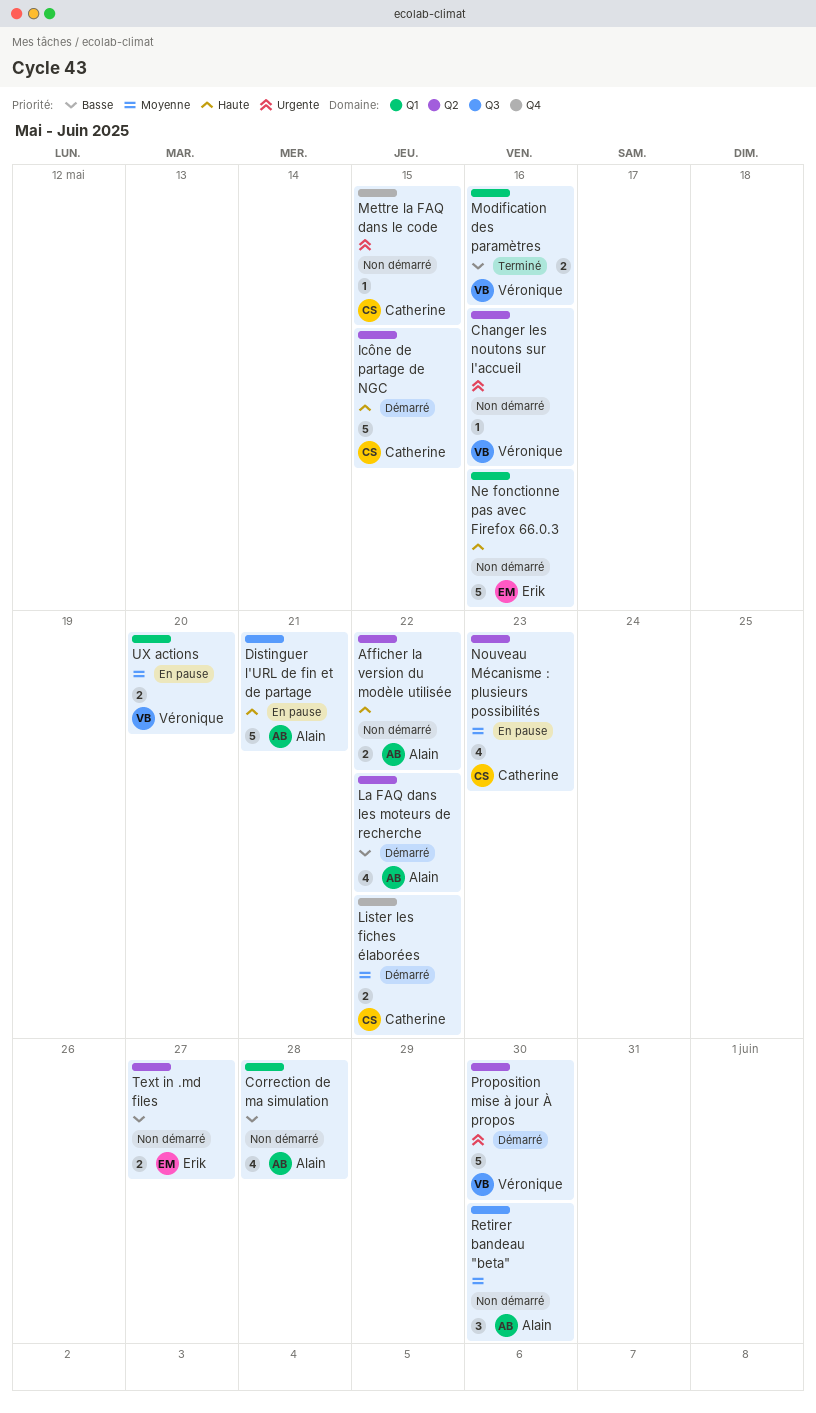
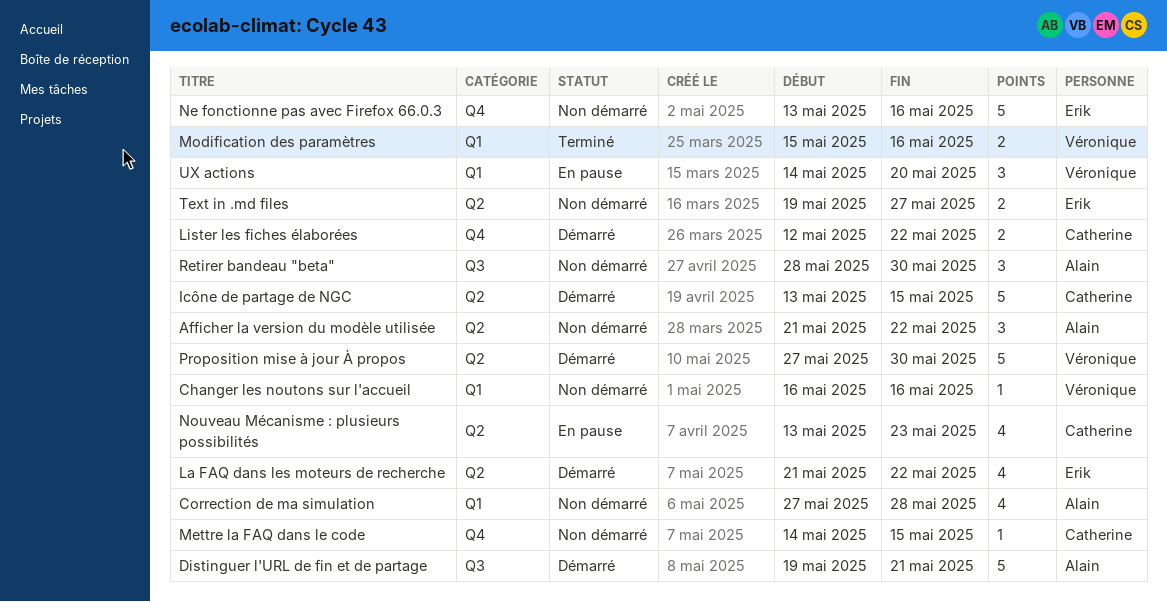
Afficher la version du modèle utilisée, estimate: 2 -> 3
Changer les noutons sur l'accueil, label: Q2 -> Q1
Distinguer l'URL de fin et de partage, status: En pause -> Démarré
La FAQ dans les moteurs de recherche, owner: Alain -> Erik
Ne fonctionne pas avec Firefox 66.0.3, label: Q1 -> Q4
UX actions, estimate: 2 -> 3

